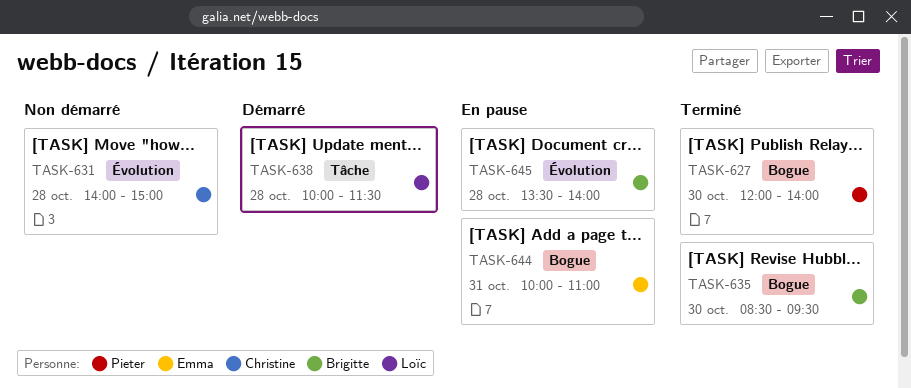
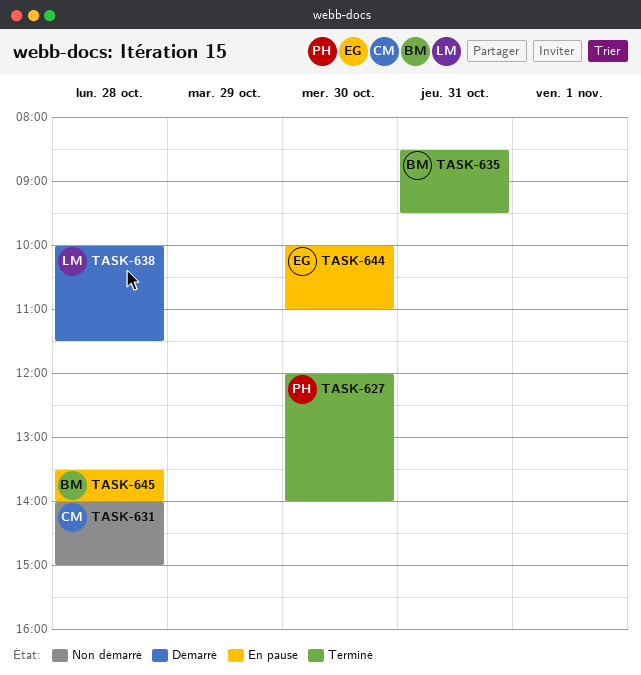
TASK-635, day: Oct 30 -> Oct 31
TASK-644, day: Oct 31 -> Oct 30

